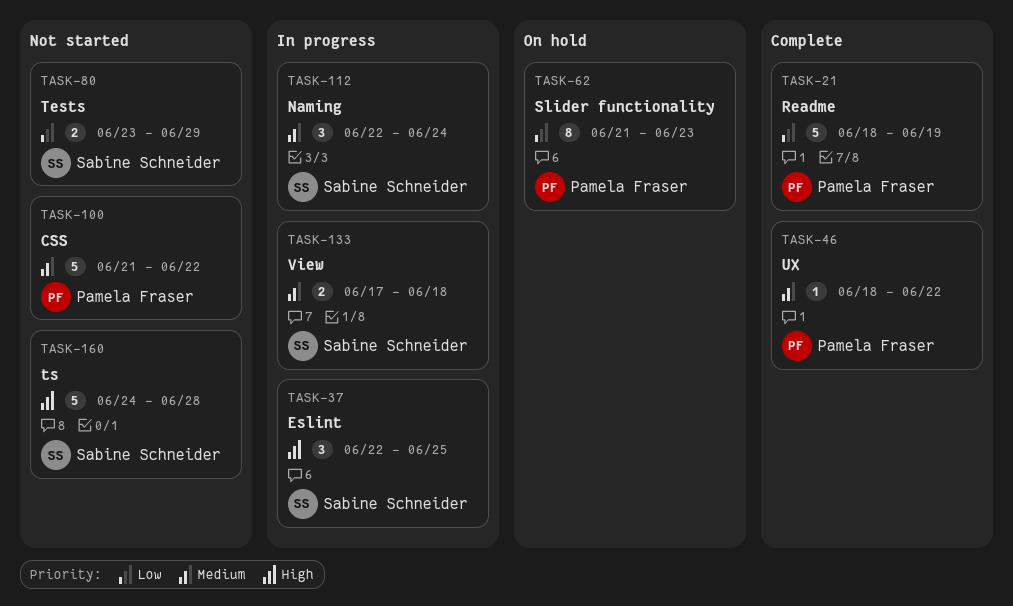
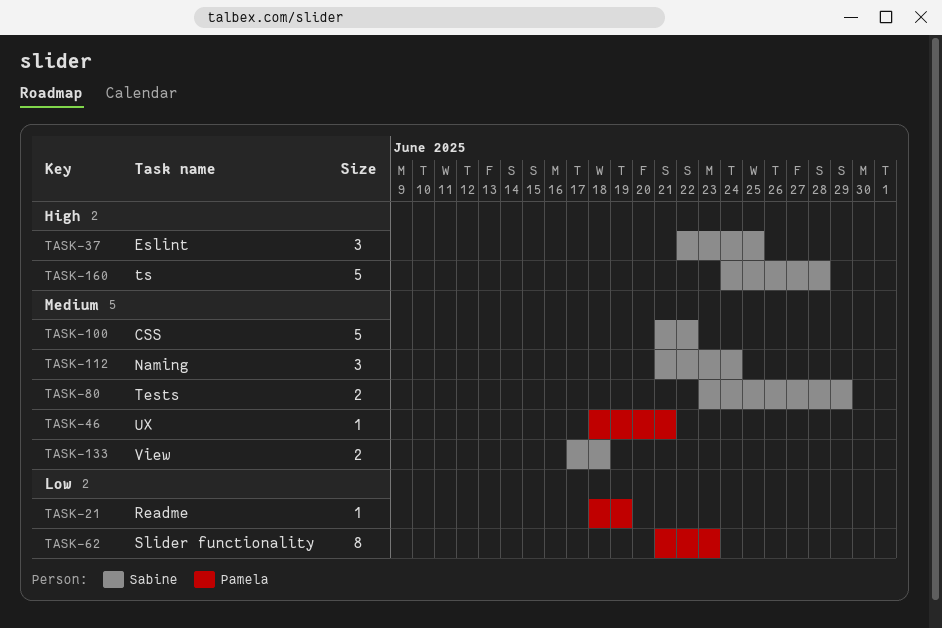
TASK-21, estimate: 5 -> 1
TASK-46, due: Jun 22 -> Jun 21
TASK-80, priority: Low -> Medium
TASK-100, owner: Pamela Fraser -> Sabine Schneider
TASK-112, start: Jun 22 -> Jun 21

